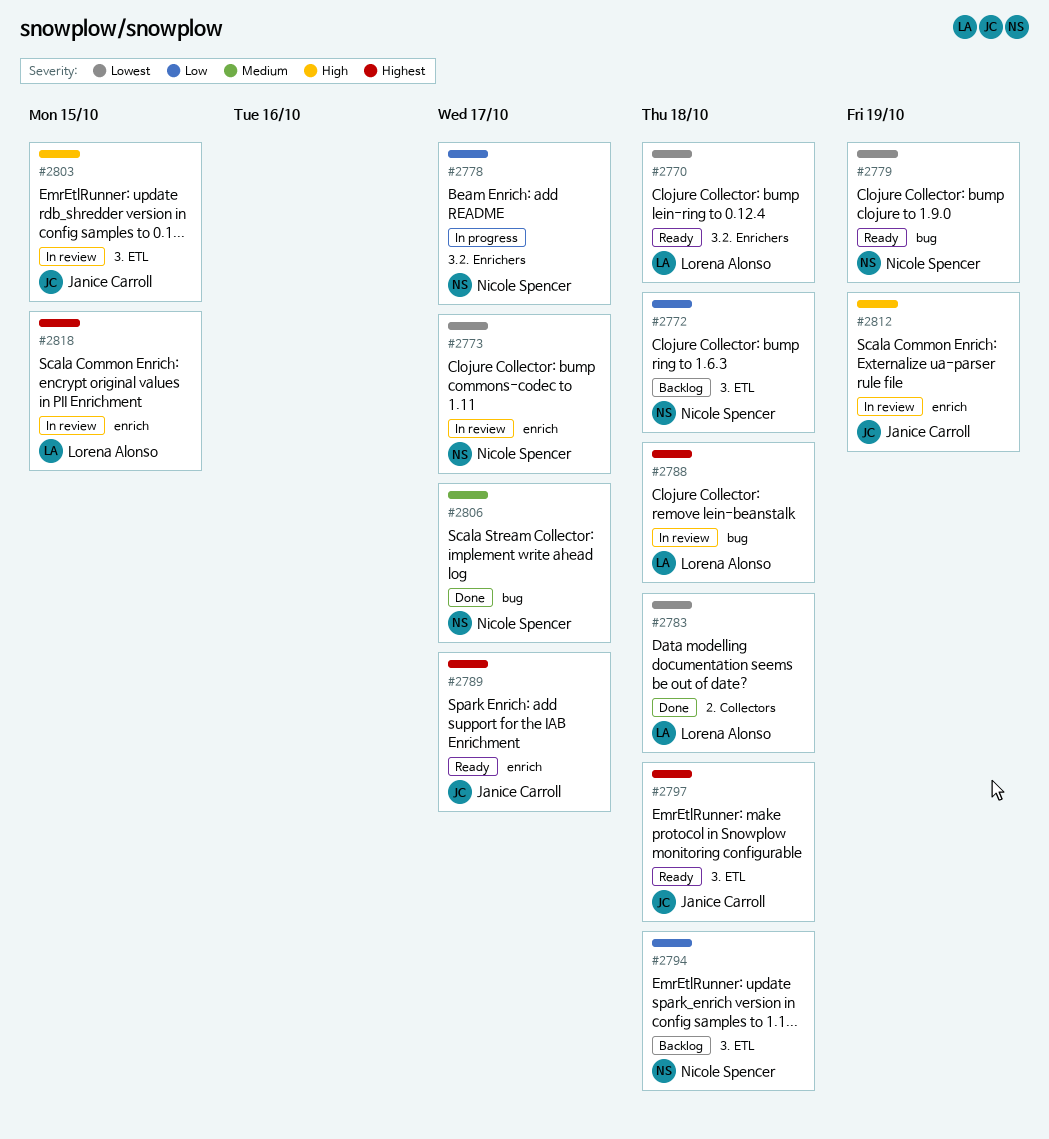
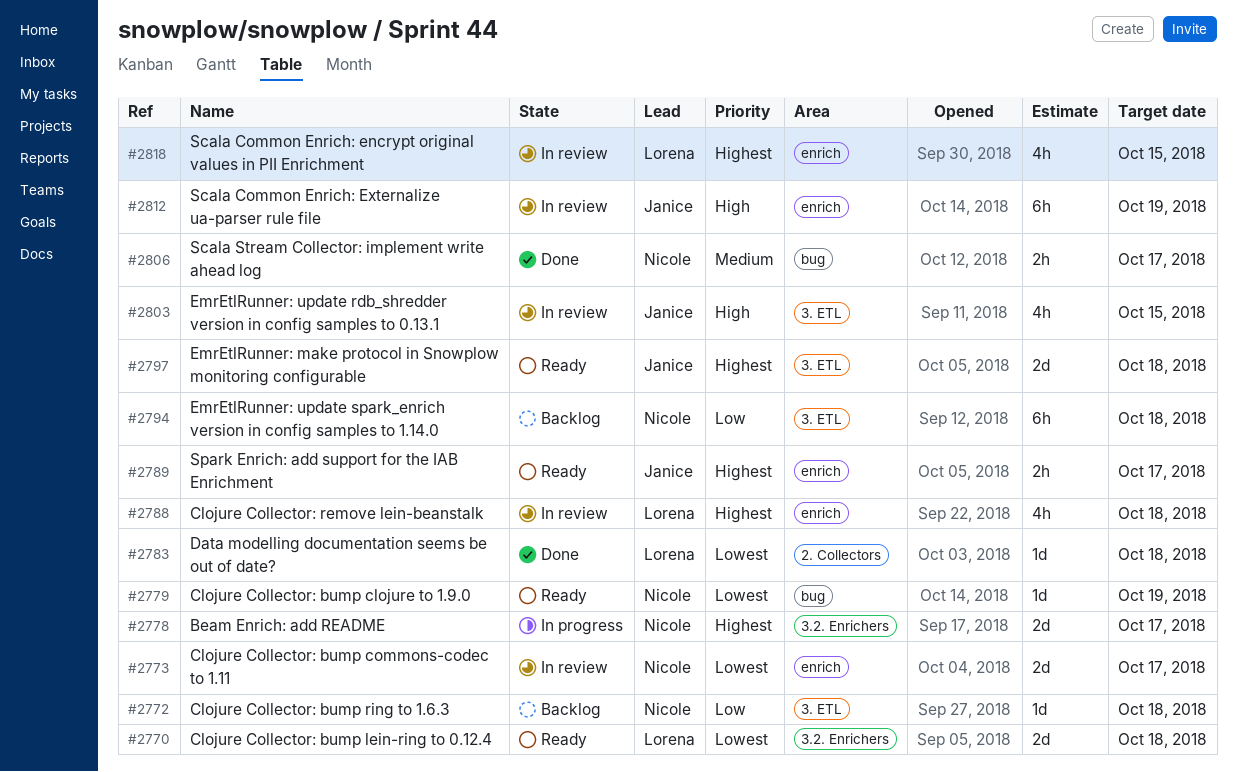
#2778, priority: Low -> Highest
#2788, label: bug -> enrich

